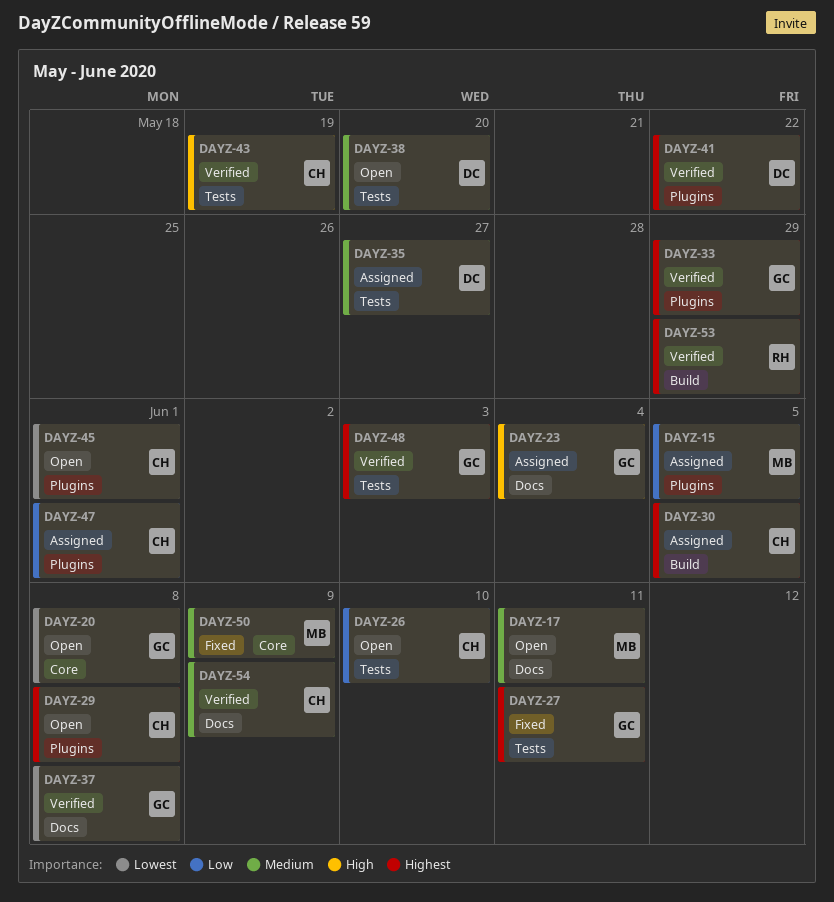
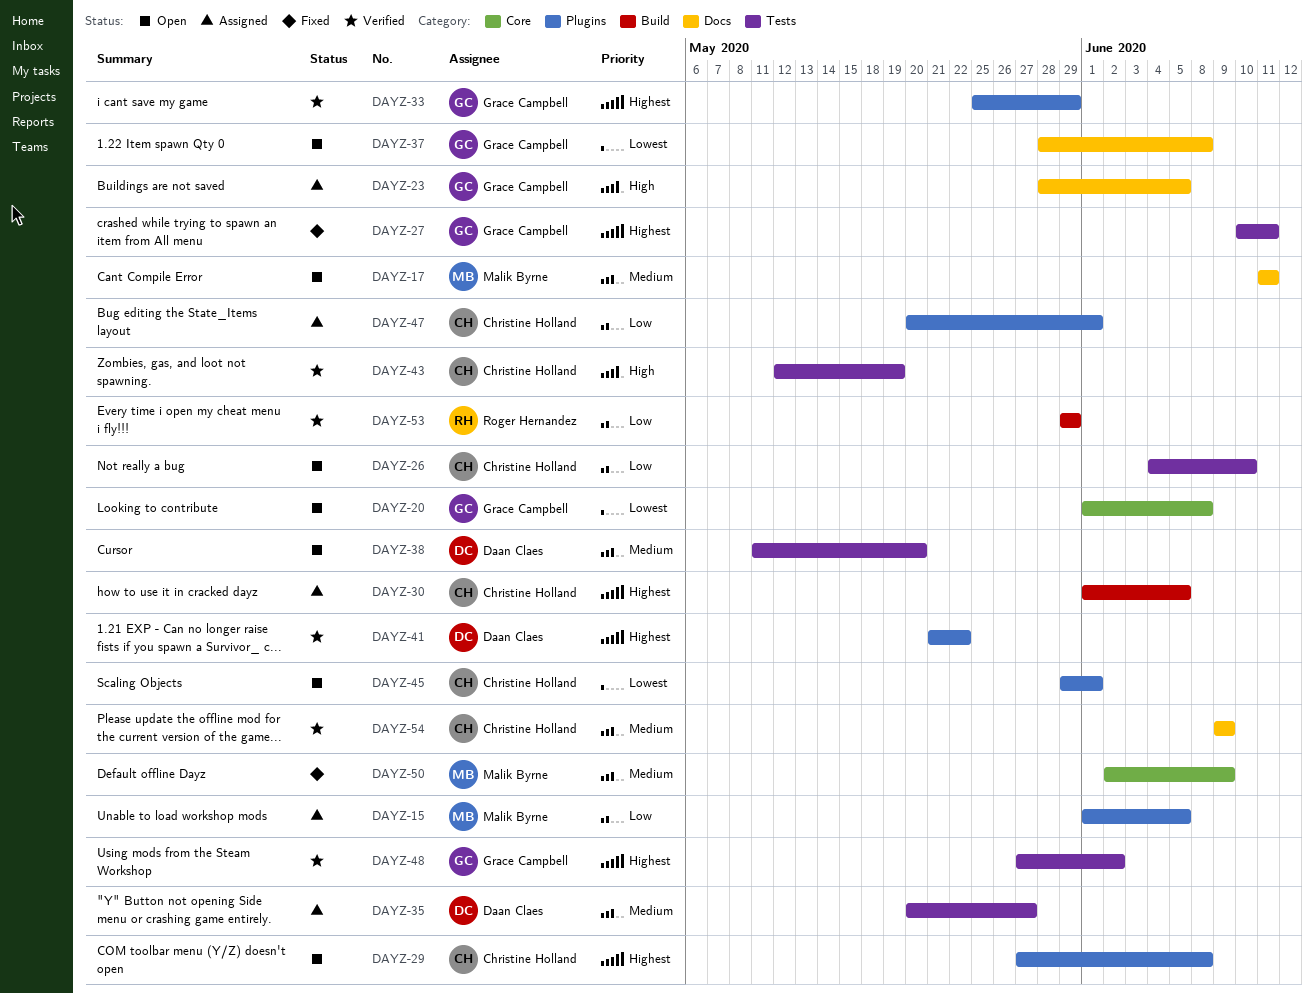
DAYZ-23, due: Jun 4 -> Jun 5
DAYZ-37, status: Verified -> Open
DAYZ-48, due: Jun 3 -> Jun 2
DAYZ-53, priority: Highest -> Low

